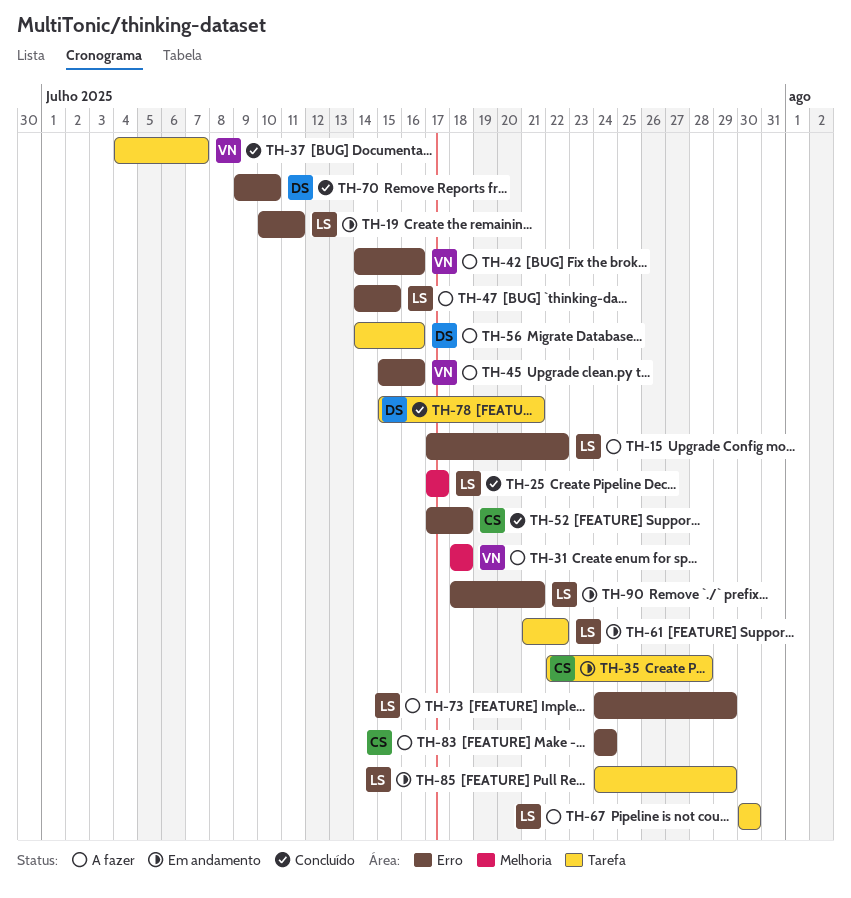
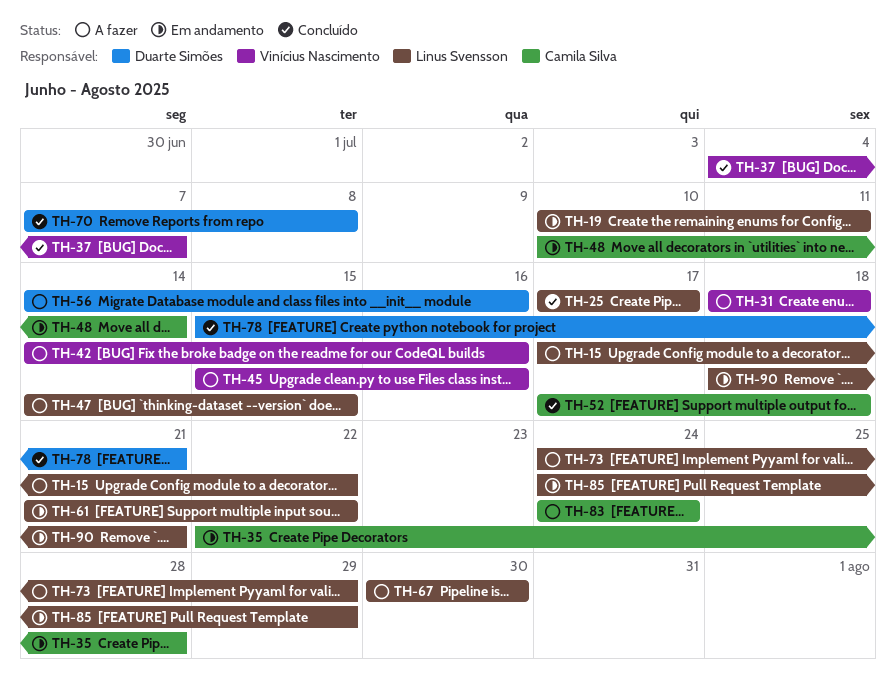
TH-48: none -> present
TH-70, start: Jul 9 -> Jul 7
TH-70, due: Jul 10 -> Jul 8

